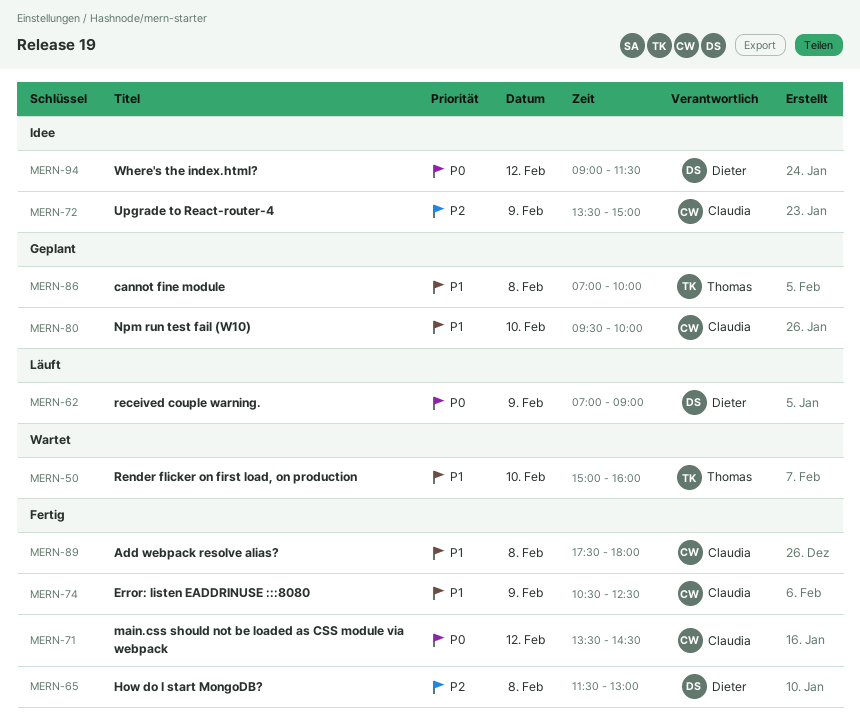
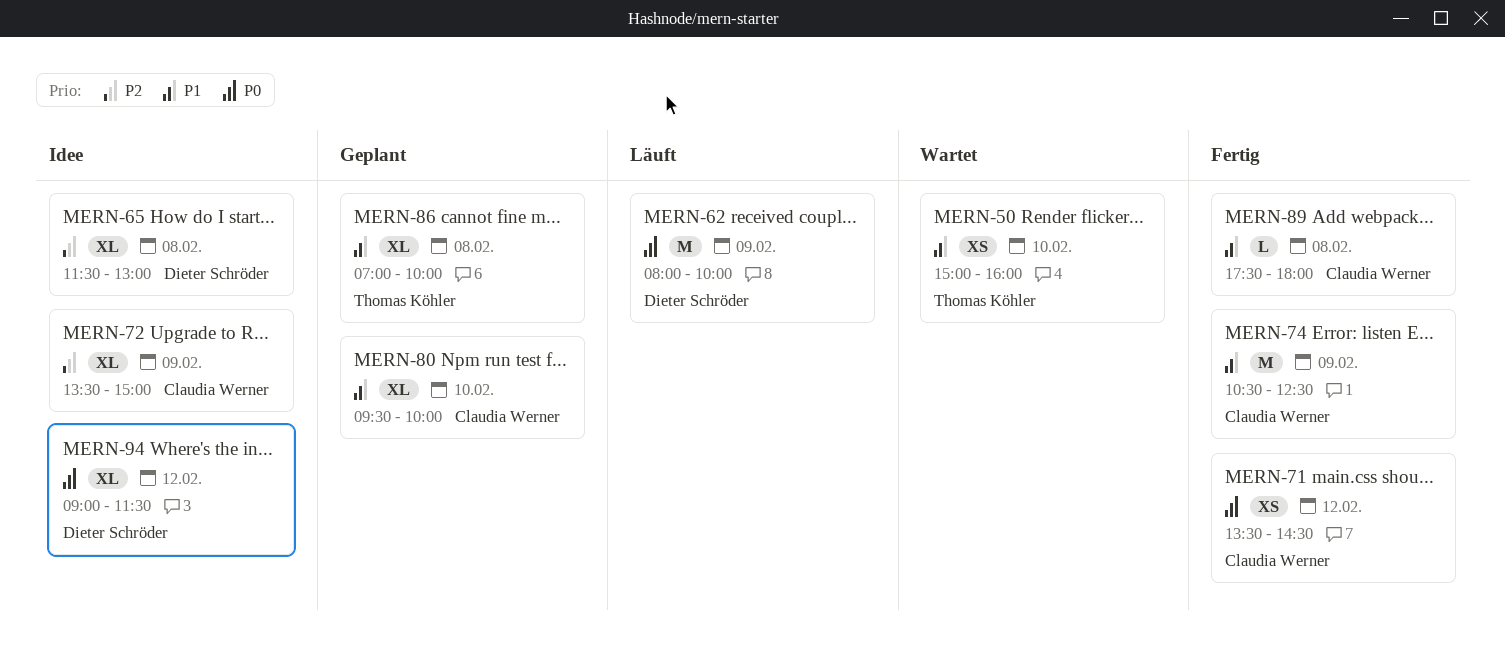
MERN-62, begins: 07:00 -> 08:00
MERN-62, ends: 09:00 -> 10:00
MERN-65, status: Fertig -> Idee

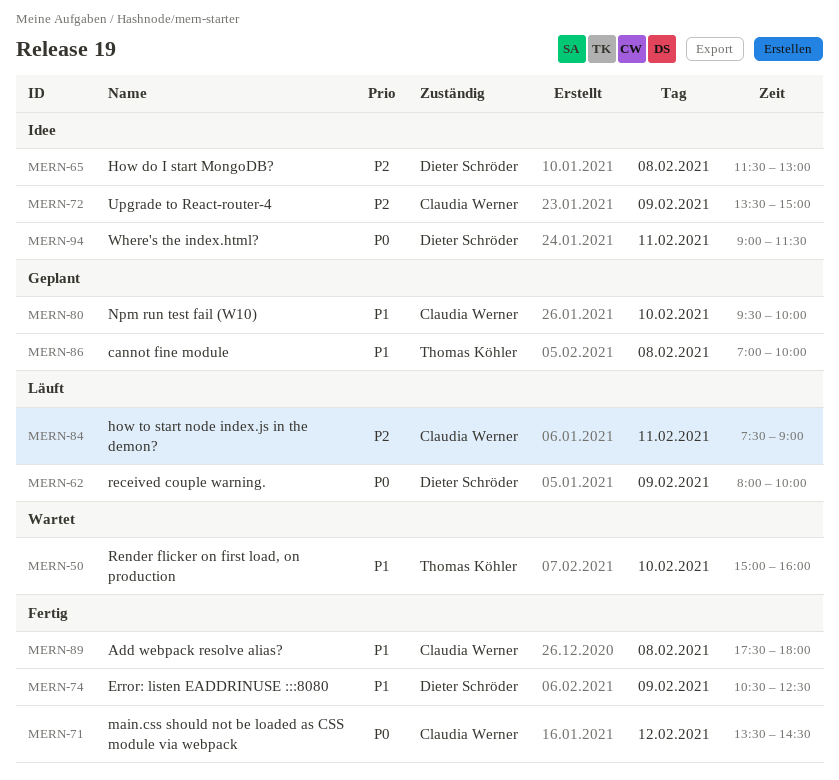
MERN-74, owner: Claudia Werner -> Dieter Schröder
MERN-84: none -> present
MERN-94, day: Feb 12 -> Feb 11

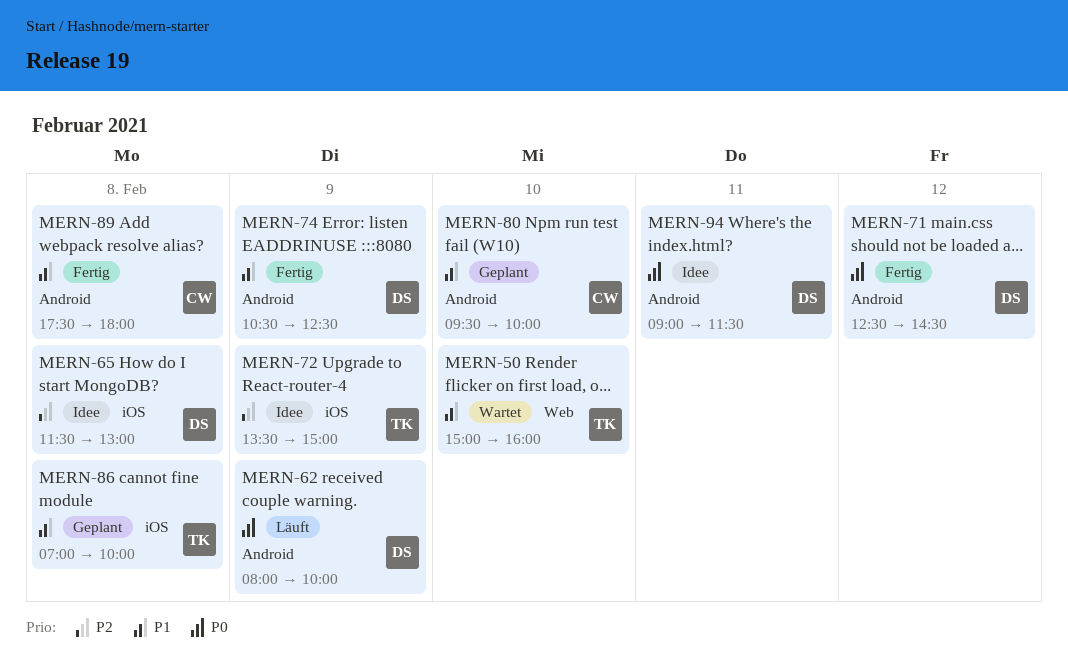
MERN-71, owner: Claudia Werner -> Dieter Schröder
MERN-71, begins: 13:30 -> 12:30
MERN-72, owner: Claudia Werner -> Thomas Köhler
MERN-84: present -> none

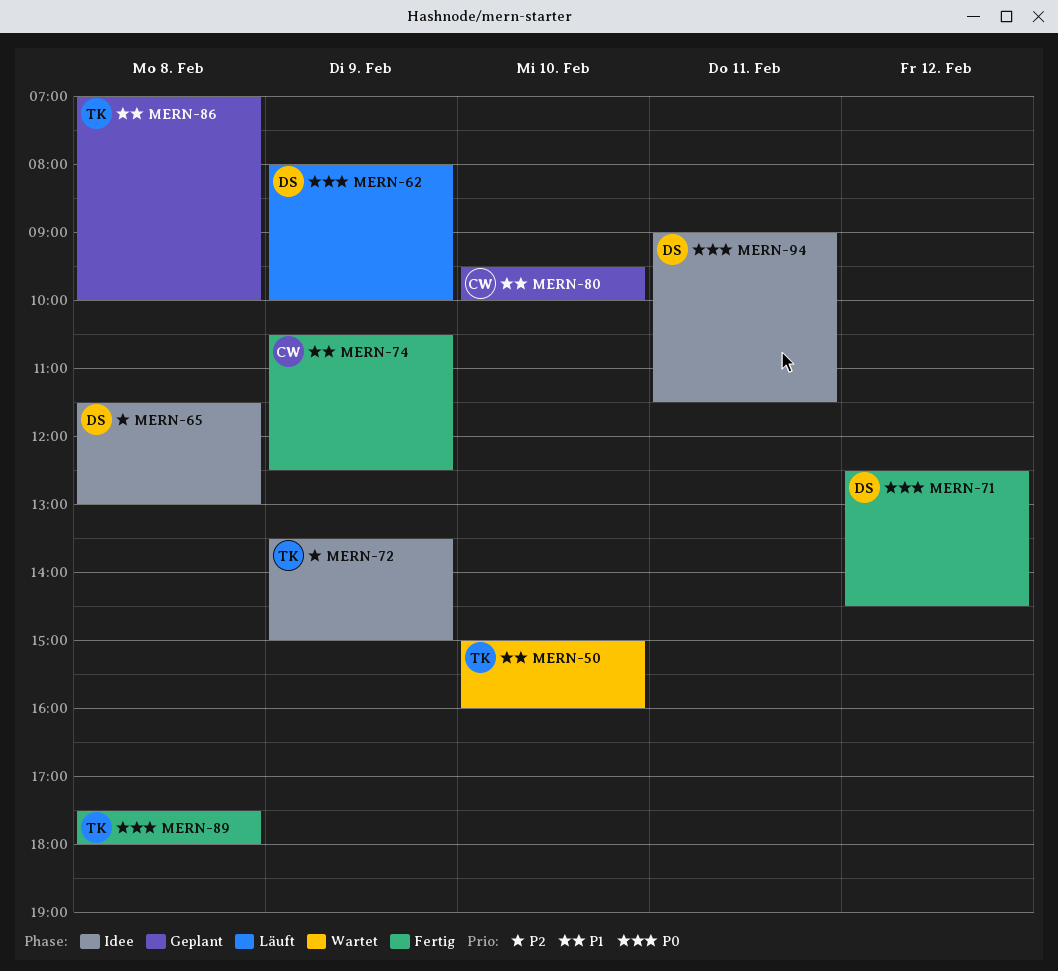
MERN-74, owner: DS -> CW
MERN-89, owner: CW -> TK
MERN-89, priority: P1 -> P0

